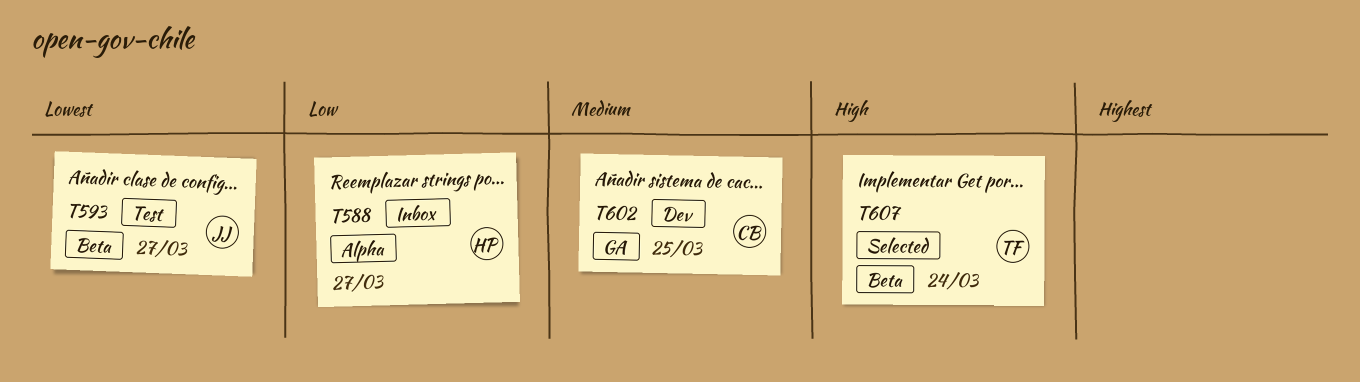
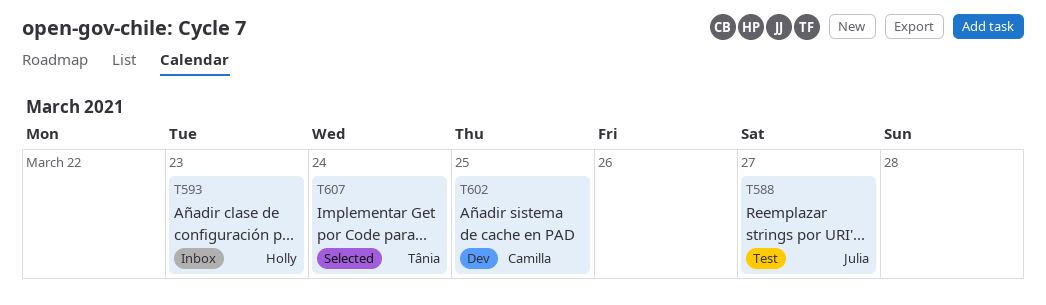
T588, status: Inbox -> Test
T588, owner: Holly -> Julia
T593, status: Test -> Inbox
T593, owner: Julia -> Holly
T593, due: Mar 27 -> Mar 23

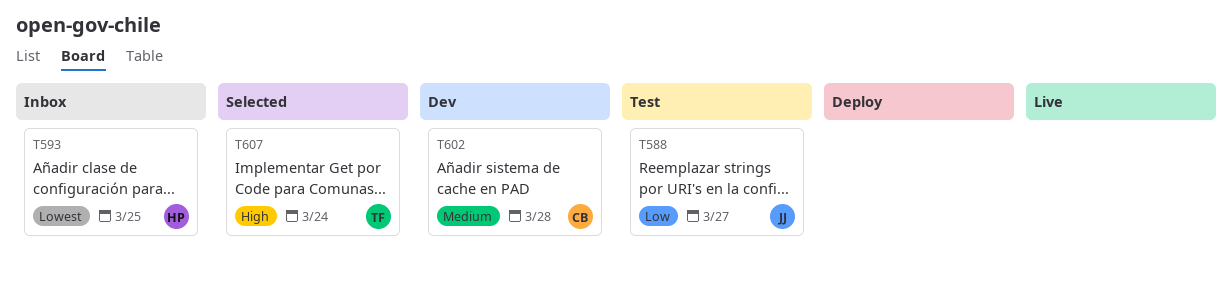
T593, due: Mar 23 -> Mar 25
T602, due: Mar 25 -> Mar 28

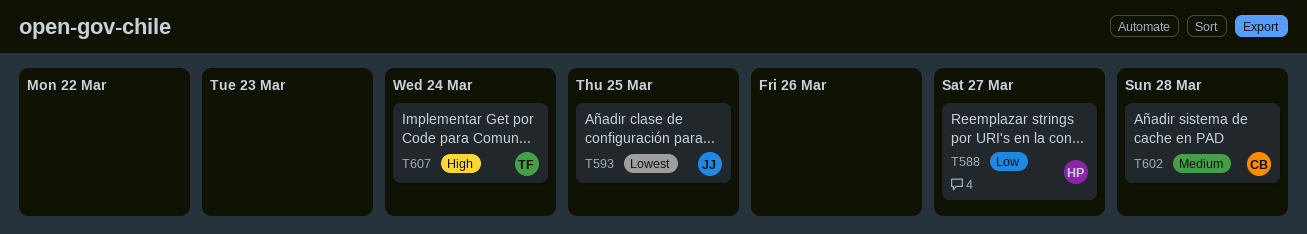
T588, owner: JJ -> HP
T593, owner: HP -> JJ

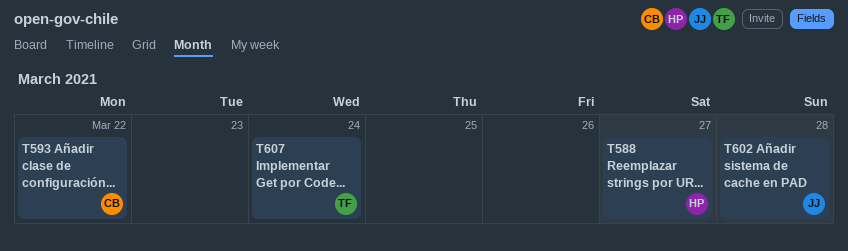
T593, owner: JJ -> CB
T593, due: Mar 25 -> Mar 22
T602, owner: CB -> JJ

